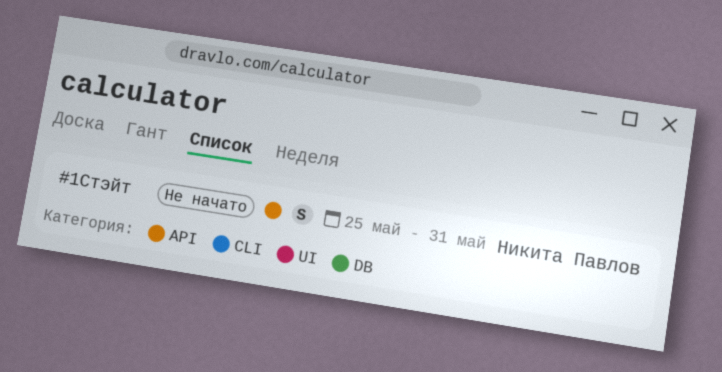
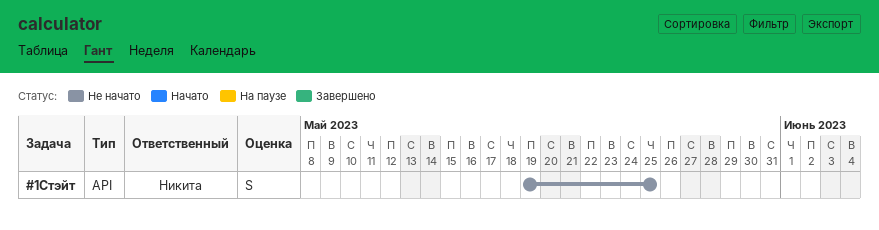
#1Стэйт, start: May 25 -> May 19
#1Стэйт, due: May 31 -> May 25

